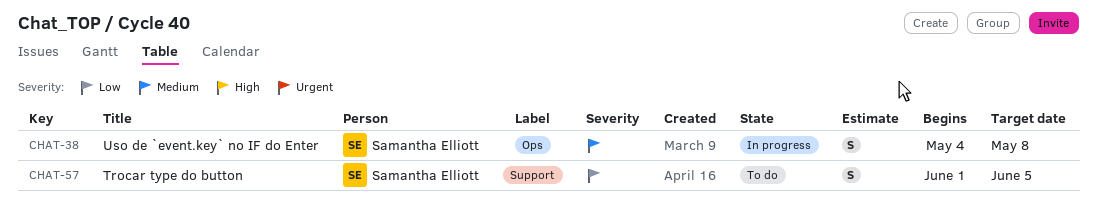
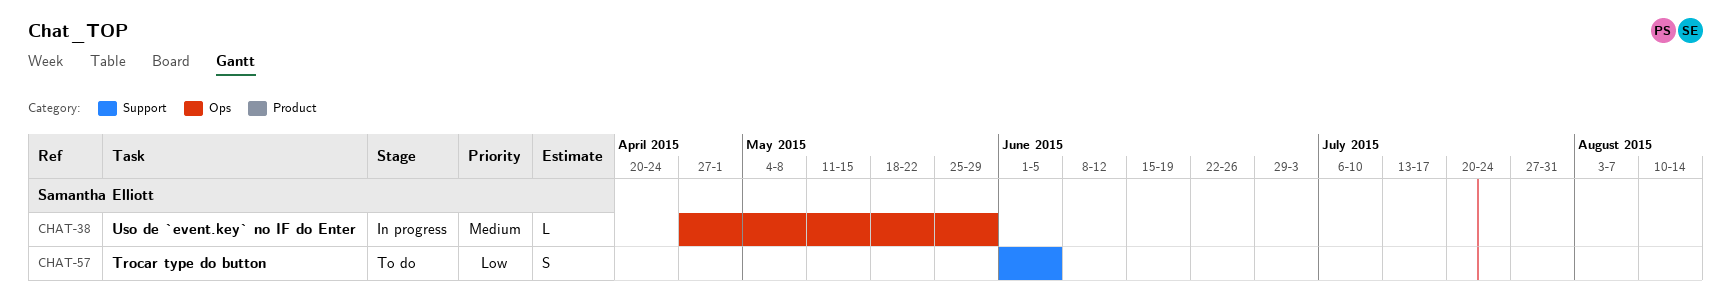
CHAT-38, estimate: S -> L
CHAT-38, start: May 4 -> Apr 27
CHAT-38, due: May 8 -> May 29

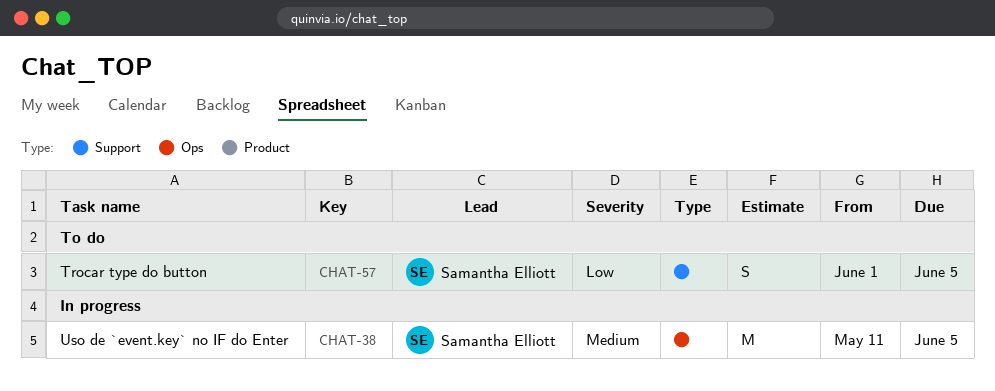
CHAT-38, estimate: L -> M
CHAT-38, start: Apr 27 -> May 11
CHAT-38, due: May 29 -> Jun 5

